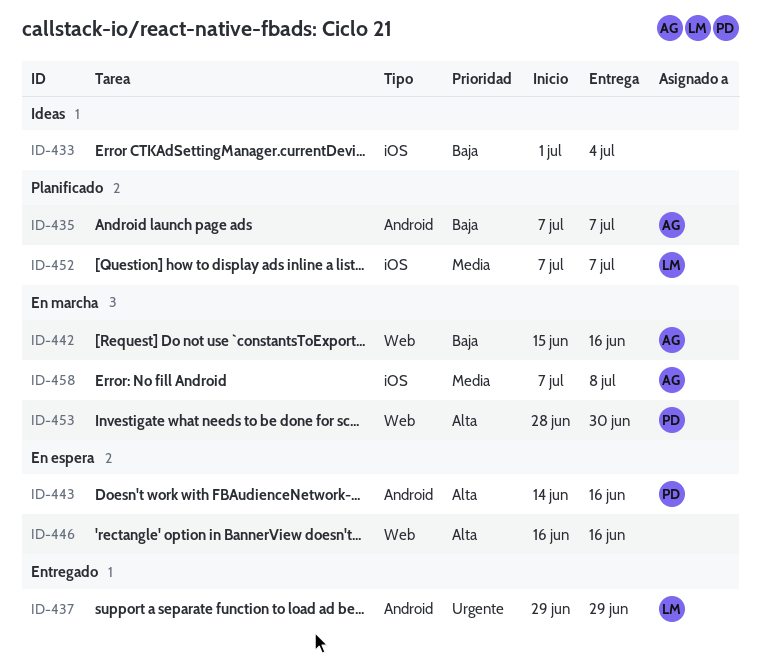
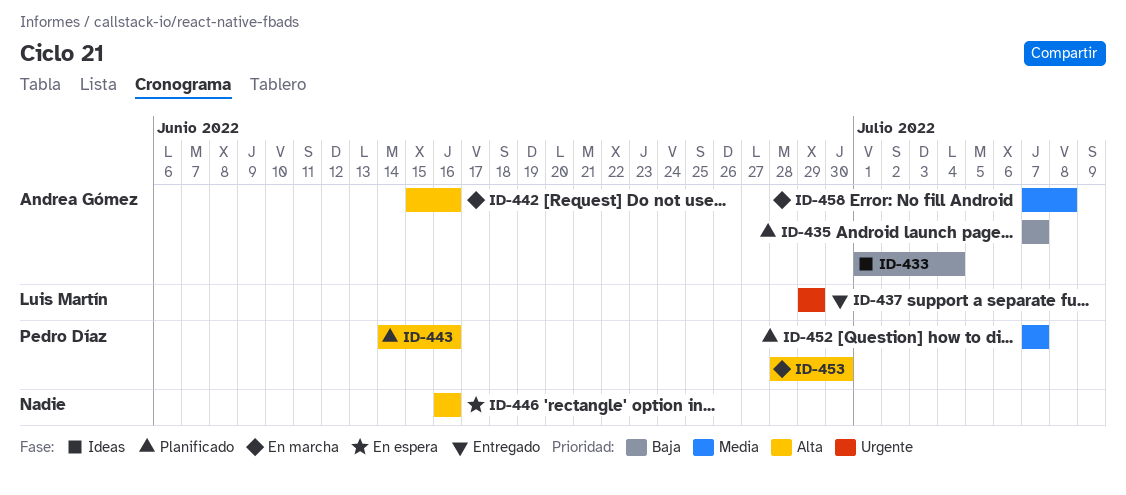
ID-433, owner: none -> Andrea Gómez
ID-442, priority: Baja -> Alta
ID-443, status: En espera -> Planificado
ID-452, owner: Luis Martín -> Pedro Díaz

